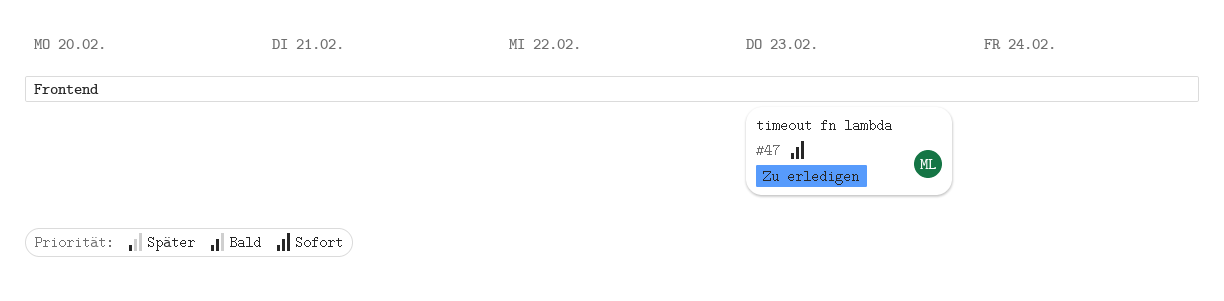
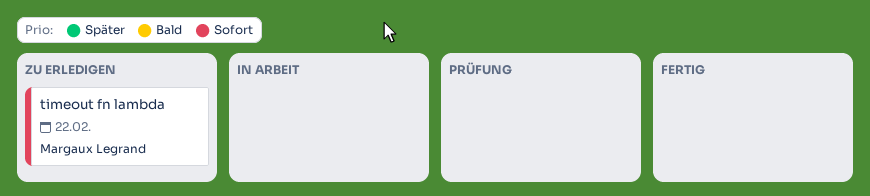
timeout fn lambda, due: Feb 23 -> Feb 22

